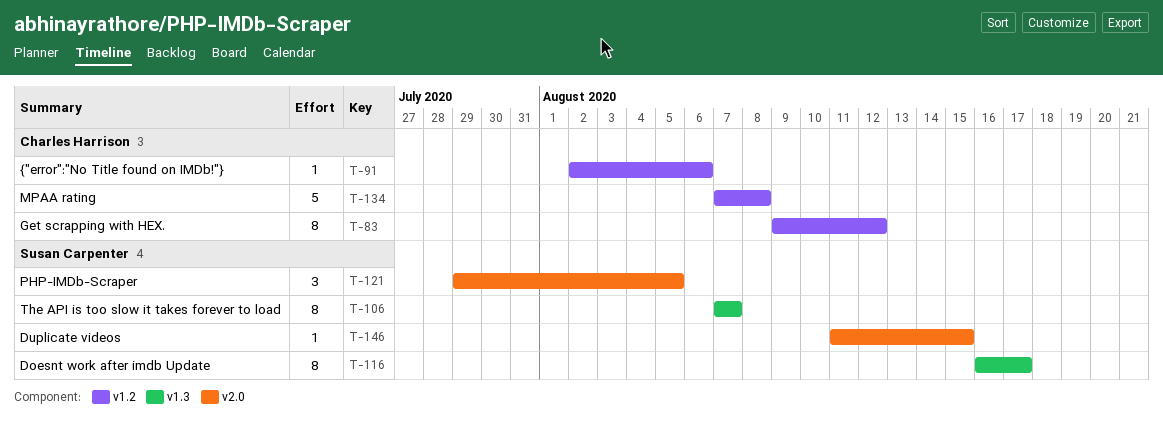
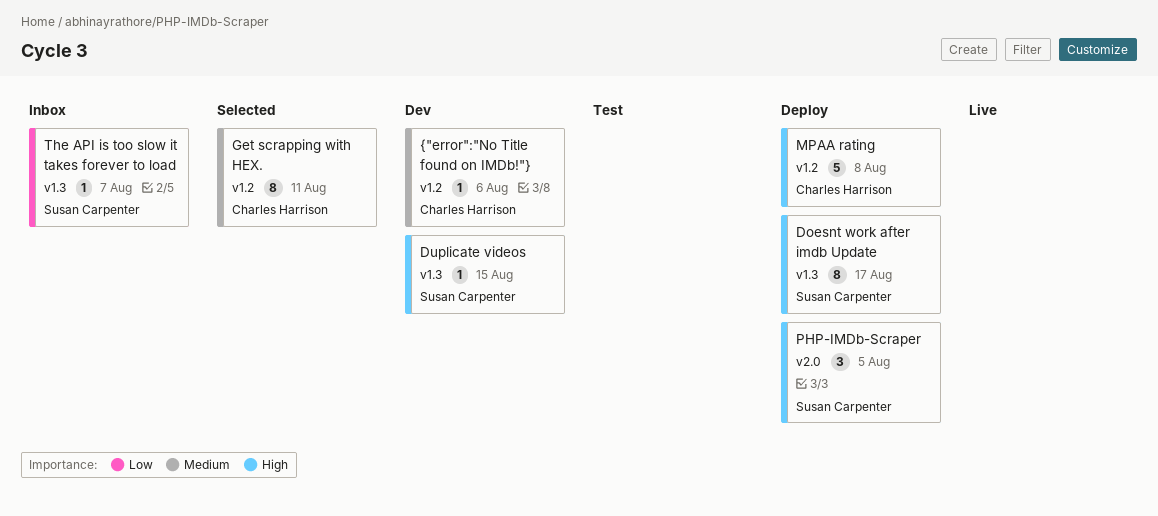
Duplicate videos, label: v2.0 -> v1.3
Get scrapping with HEX., due: Aug 12 -> Aug 11
The API is too slow it takes forever to load, estimate: 8 -> 1

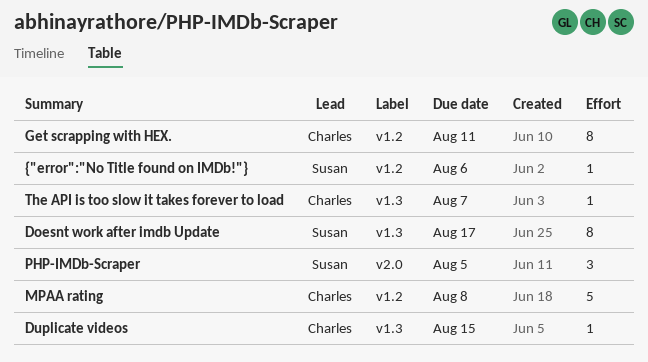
Duplicate videos, owner: Susan Carpenter -> Charles Harrison
The API is too slow it takes forever to load, owner: Susan Carpenter -> Charles Harrison
{"error":"No Title found on IMDb!"}, owner: Charles Harrison -> Susan Carpenter

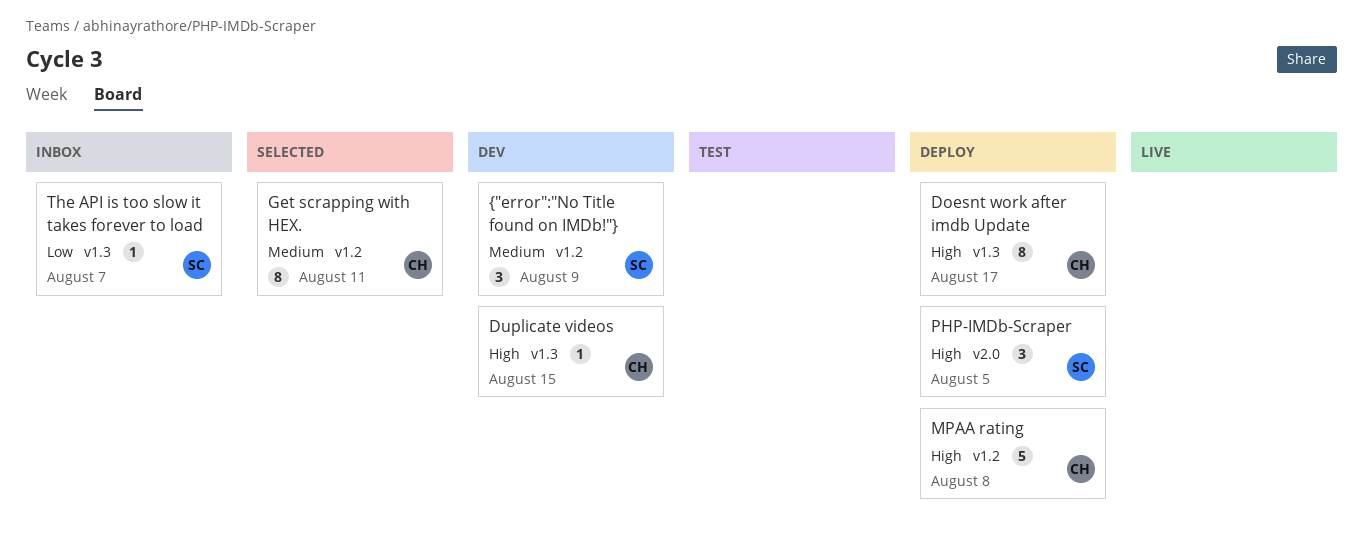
Doesnt work after imdb Update, owner: Susan -> Charles
The API is too slow it takes forever to load, owner: Charles -> Susan
{"error":"No Title found on IMDb!"}, estimate: 1 -> 3
{"error":"No Title found on IMDb!"}, due: Aug 6 -> Aug 9

